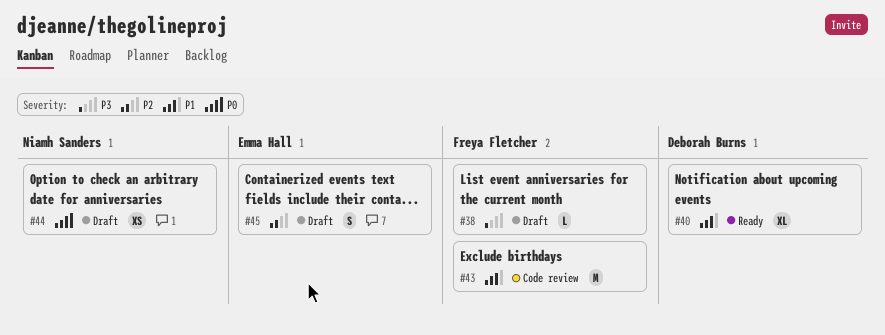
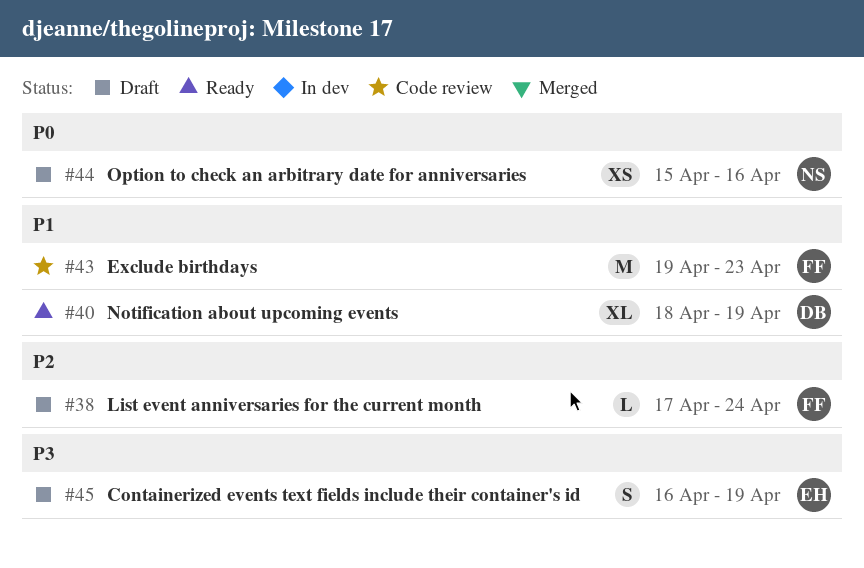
#38, priority: P3 -> P2
#45, priority: P2 -> P3

